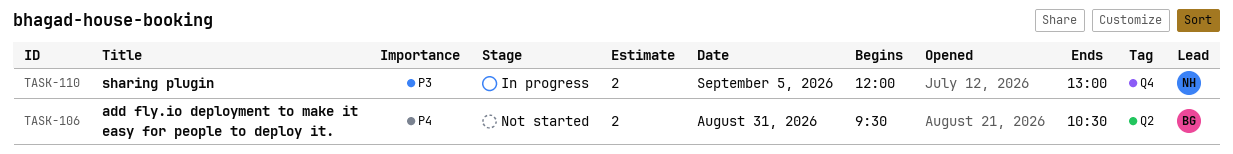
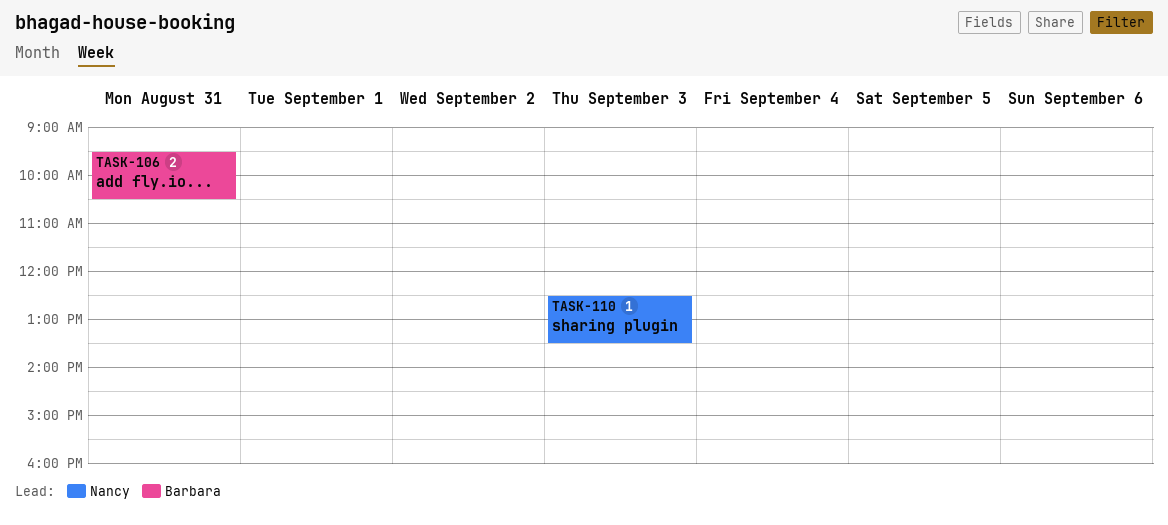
TASK-110, estimate: 2 -> 1
TASK-110, day: Sep 5 -> Sep 3
TASK-110, begins: 12:00 -> 12:30
TASK-110, ends: 13:00 -> 13:30

